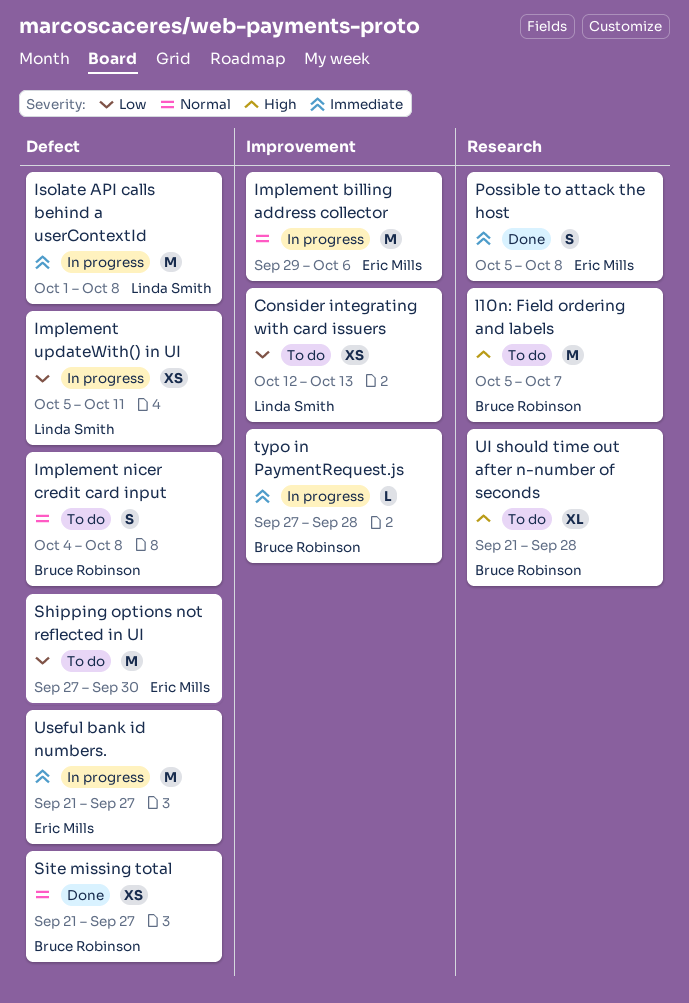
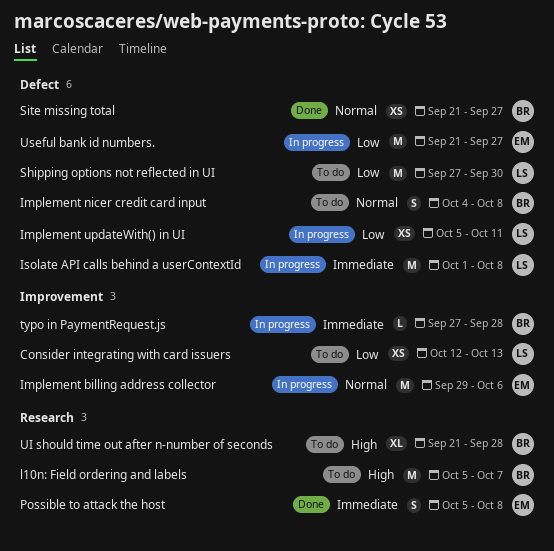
Shipping options not reflected in UI, owner: Eric Mills -> Linda Smith
Useful bank id numbers., priority: Immediate -> Low

